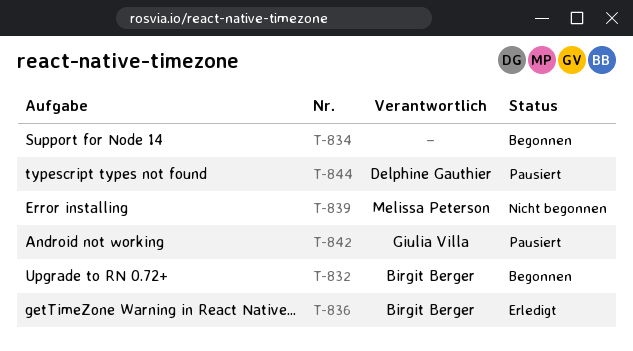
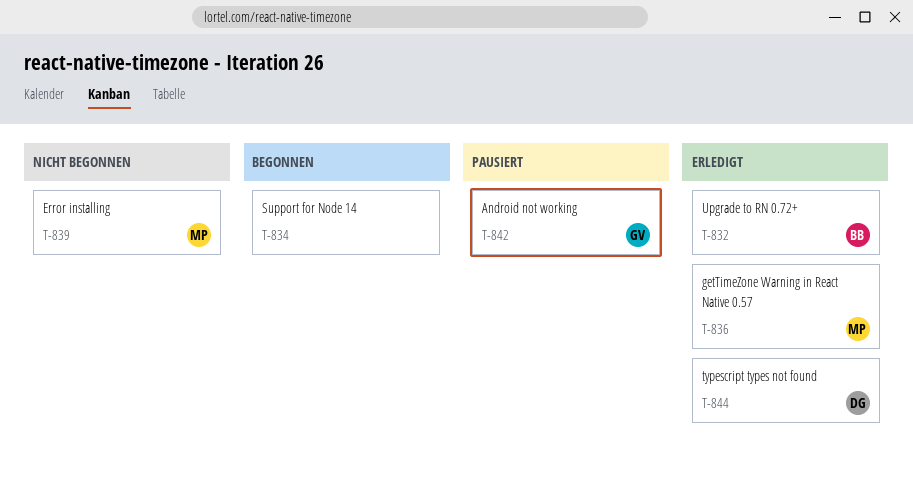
T-832, status: Begonnen -> Erledigt
T-836, owner: Birgit Berger -> Melissa Peterson
T-844, status: Pausiert -> Erledigt

